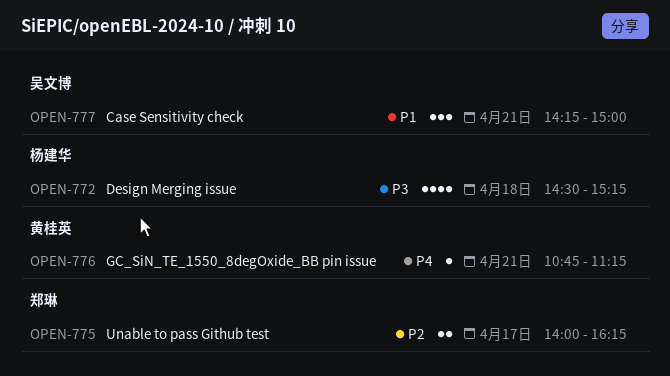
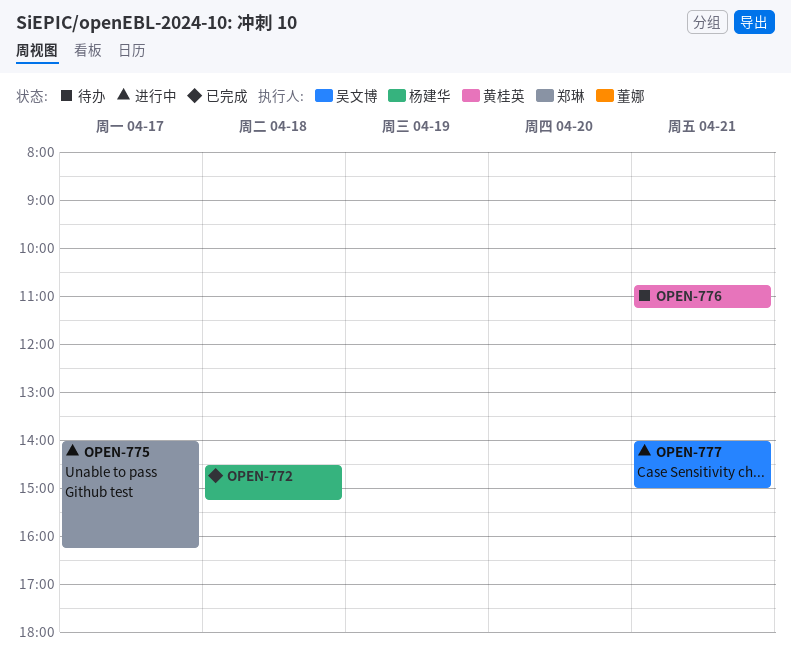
OPEN-777, begins: 14:15 -> 14:00

